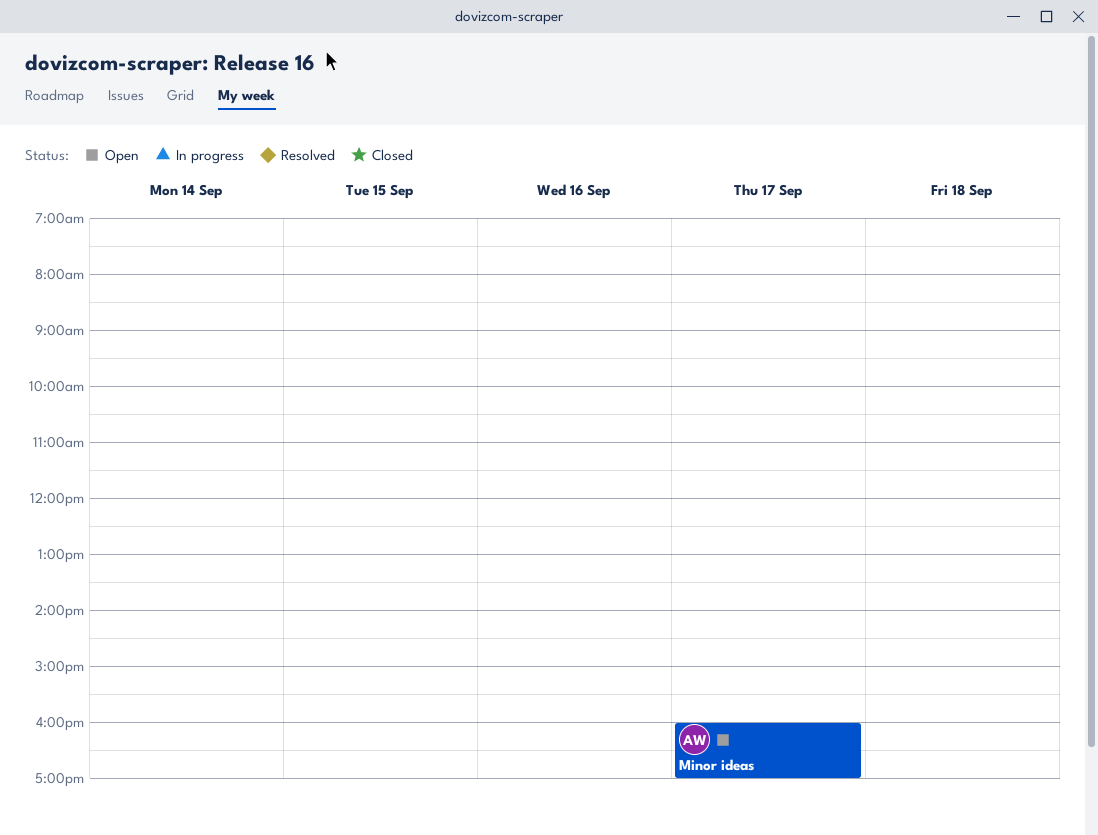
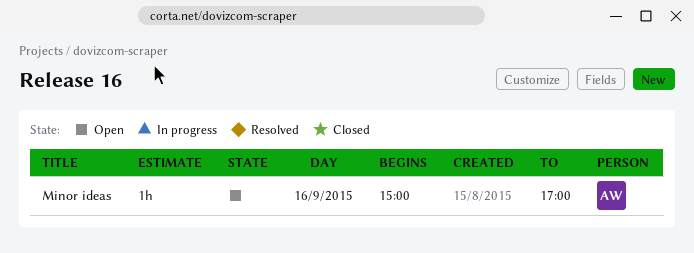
Minor ideas, day: Sep 17 -> Sep 16
Minor ideas, begins: 16:00 -> 15:00

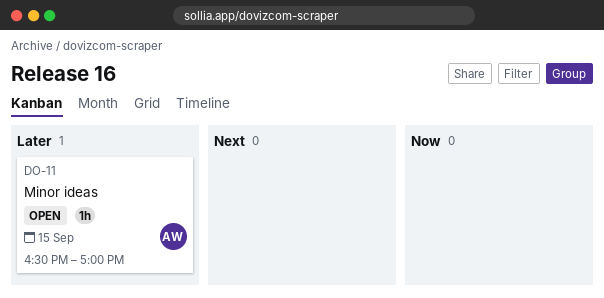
Minor ideas, day: Sep 16 -> Sep 15
Minor ideas, begins: 15:00 -> 16:30

